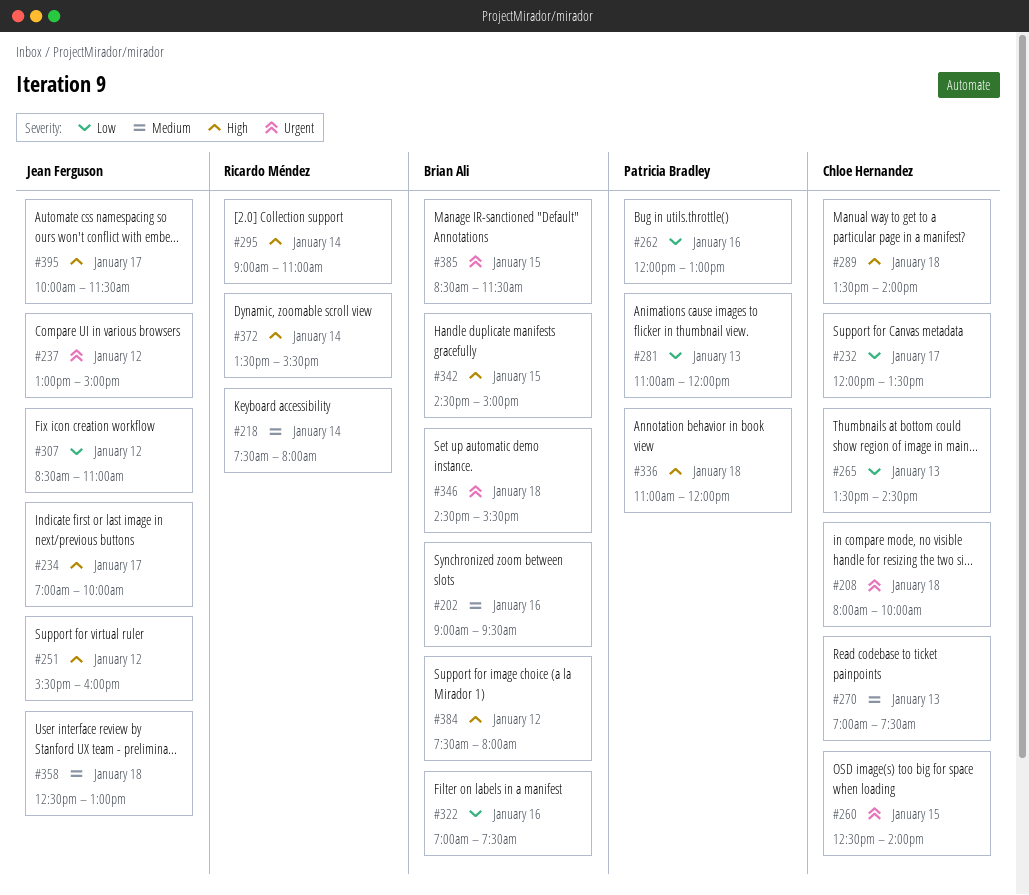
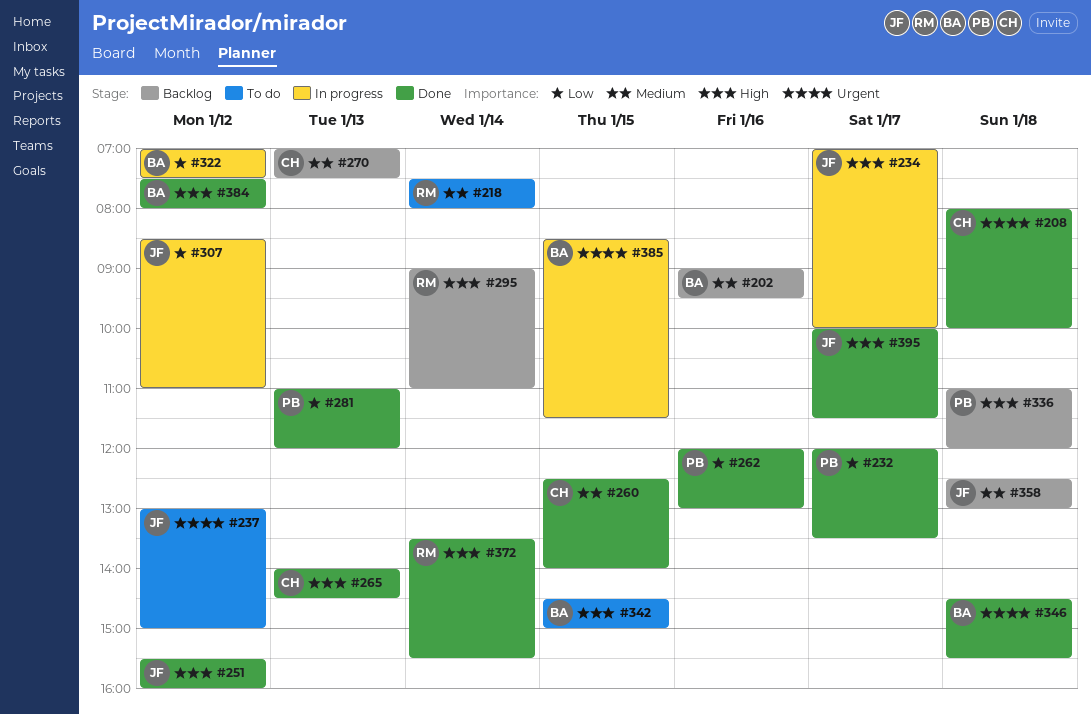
#232, owner: Chloe Hernandez -> Patricia Bradley
#260, priority: Urgent -> Medium
#265, priority: Low -> High
#265, begins: 13:30 -> 14:00
#289: present -> none
#322, day: Jan 16 -> Jan 12

